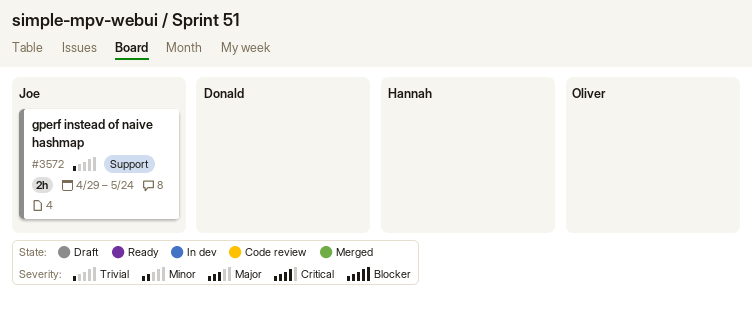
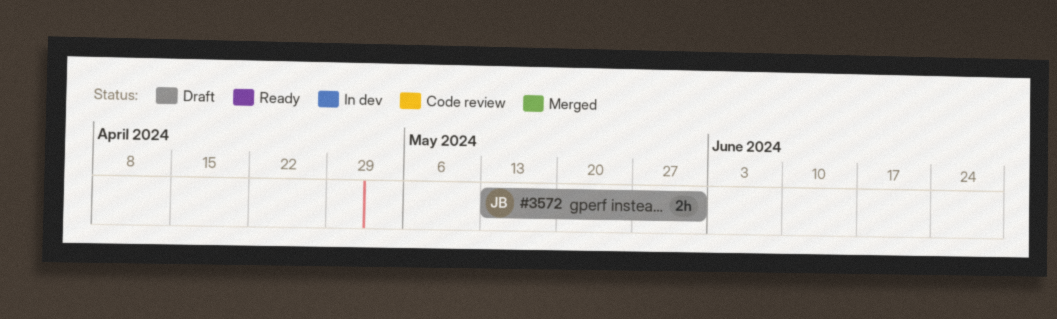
#3572, start: Apr 29 -> May 13
#3572, due: May 24 -> May 31

